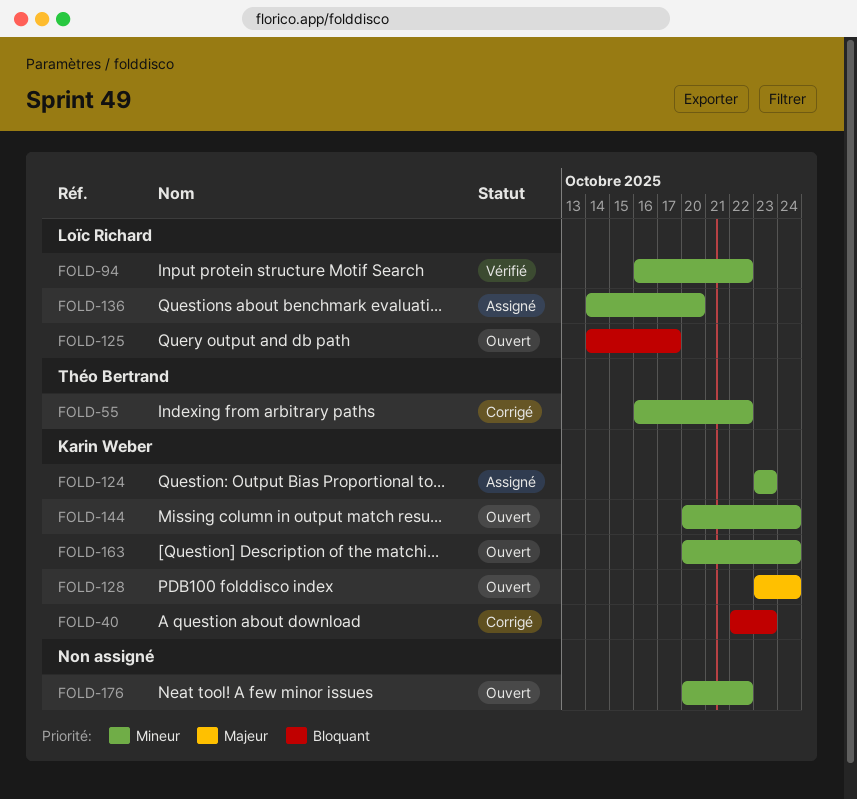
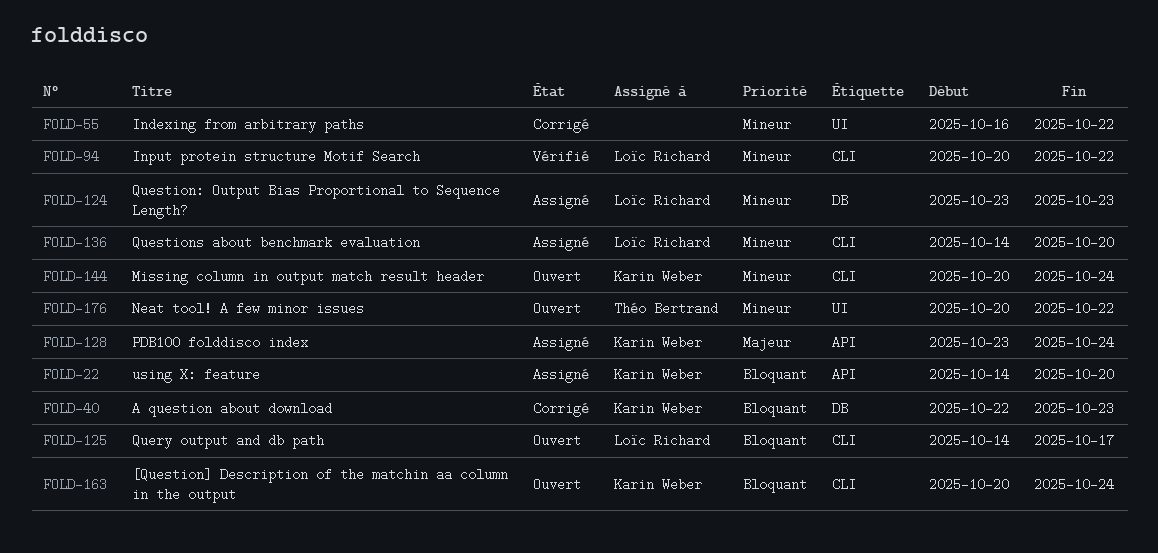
FOLD-22: none -> present
FOLD-55, owner: Théo Bertrand -> none
FOLD-94, start: Oct 16 -> Oct 20
FOLD-124, owner: Karin Weber -> Loïc Richard
FOLD-128, status: Ouvert -> Assigné
FOLD-163, priority: Mineur -> Bloquant
FOLD-176, owner: none -> Théo Bertrand

